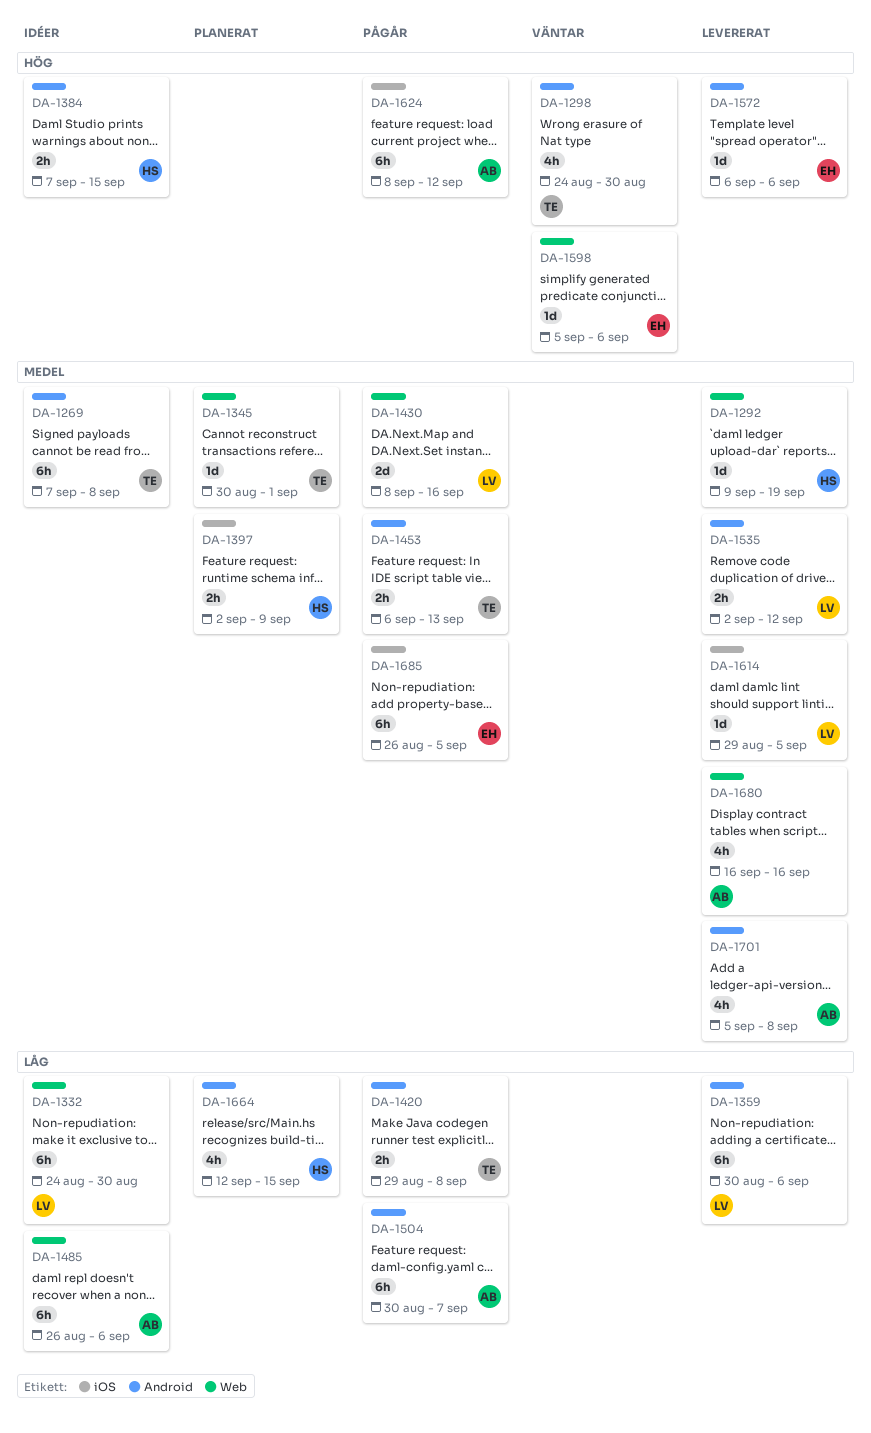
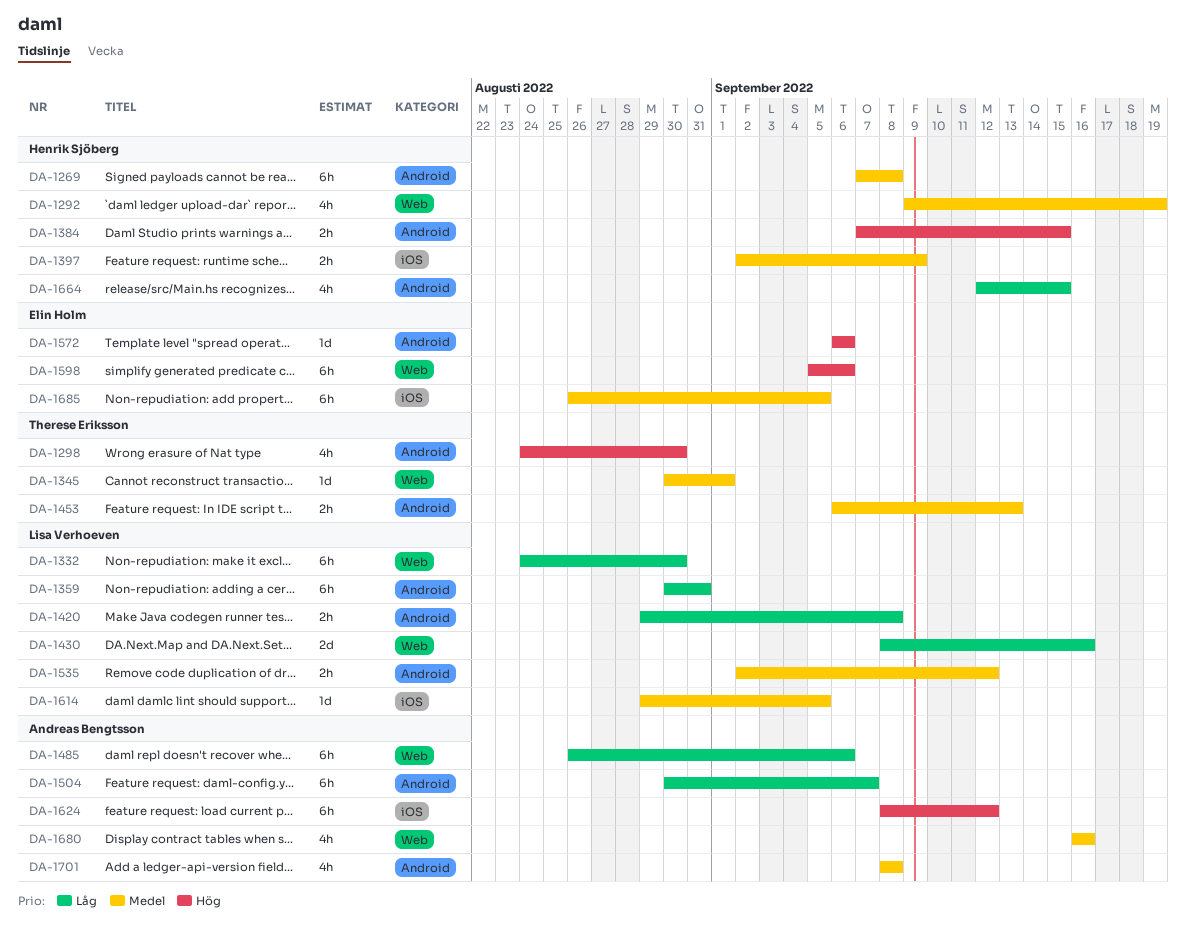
DA-1269, owner: Therese Eriksson -> Henrik Sjöberg
DA-1292, estimate: 1d -> 4h
DA-1359, due: Sep 6 -> Aug 31
DA-1420, owner: Therese Eriksson -> Lisa Verhoeven
DA-1430, priority: Medel -> Låg
DA-1598, estimate: 1d -> 6h
DA-1701, start: Sep 5 -> Sep 8

